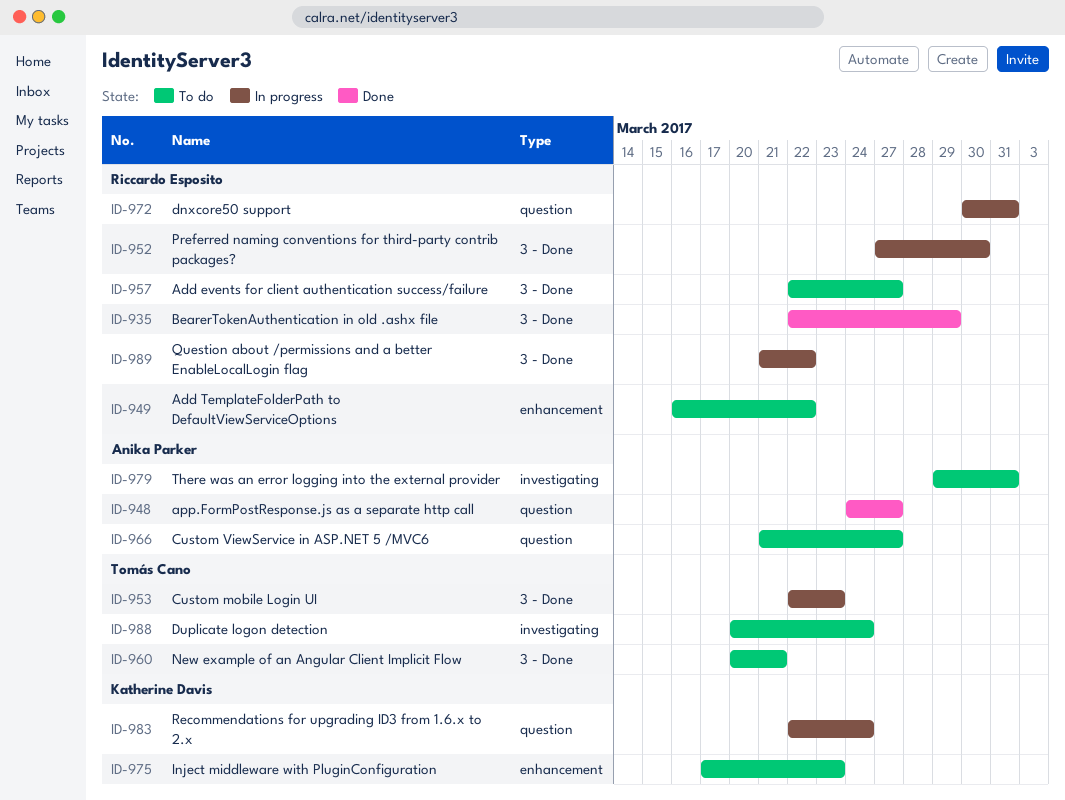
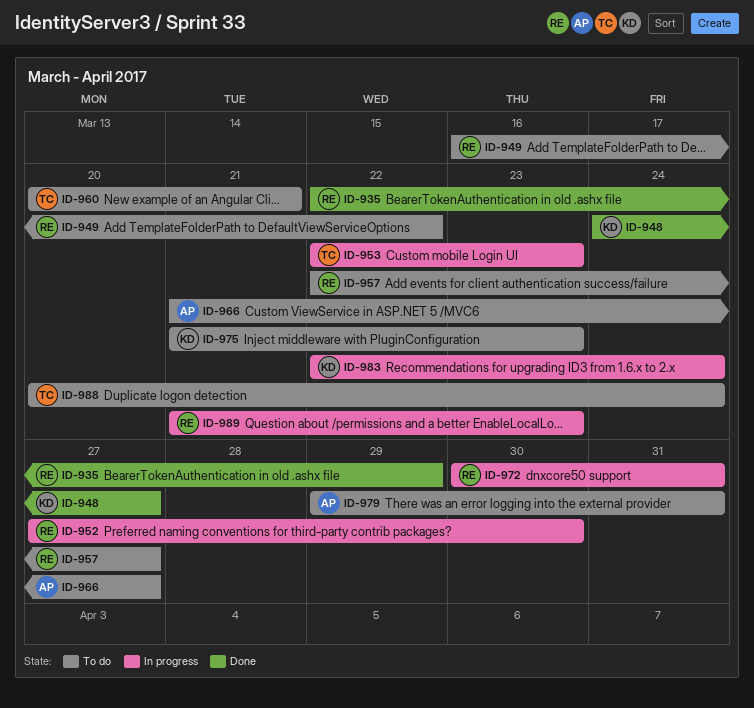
ID-948, owner: Anika Parker -> Katherine Davis
ID-975, start: Mar 17 -> Mar 21
ID-989, due: Mar 22 -> Mar 23

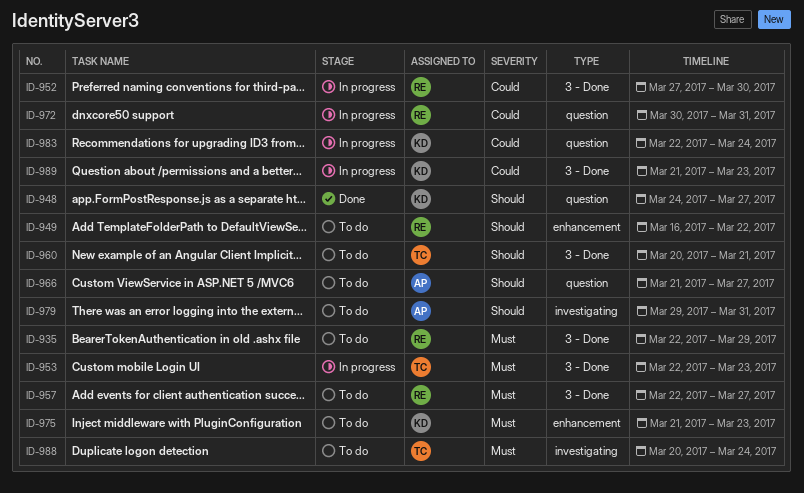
ID-935, status: Done -> To do
ID-989, owner: RE -> KD

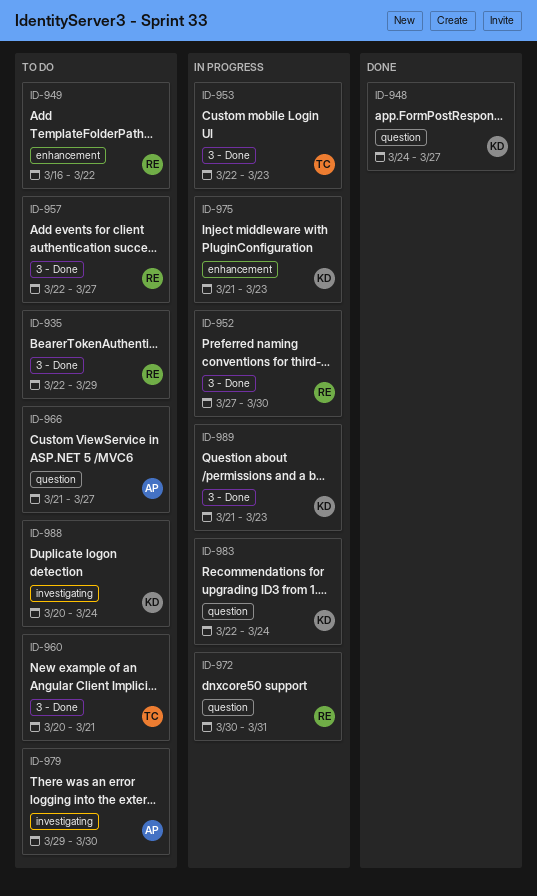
ID-975, status: To do -> In progress
ID-979, due: Mar 31 -> Mar 30
ID-988, owner: TC -> KD

